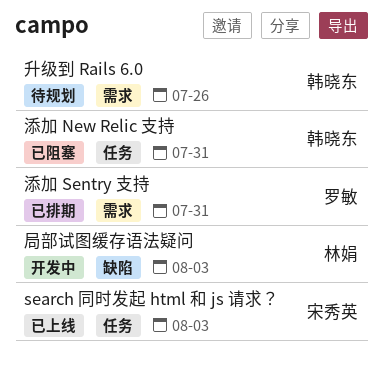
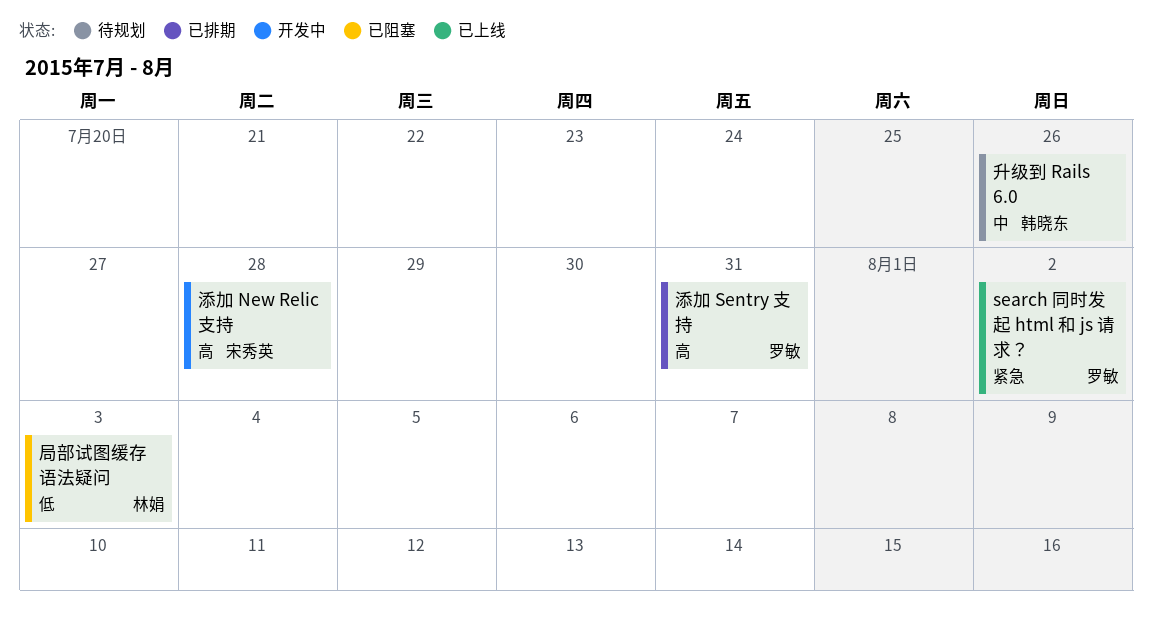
search 同时发起 html 和 js 请求？, owner: 宋秀英 -> 罗敏
search 同时发起 html 和 js 请求？, due: Aug 3 -> Aug 2
局部试图缓存语法疑问, status: 开发中 -> 已阻塞
添加 New Relic 支持, status: 已阻塞 -> 开发中
添加 New Relic 支持, owner: 韩晓东 -> 宋秀英
添加 New Relic 支持, due: Jul 31 -> Jul 28

